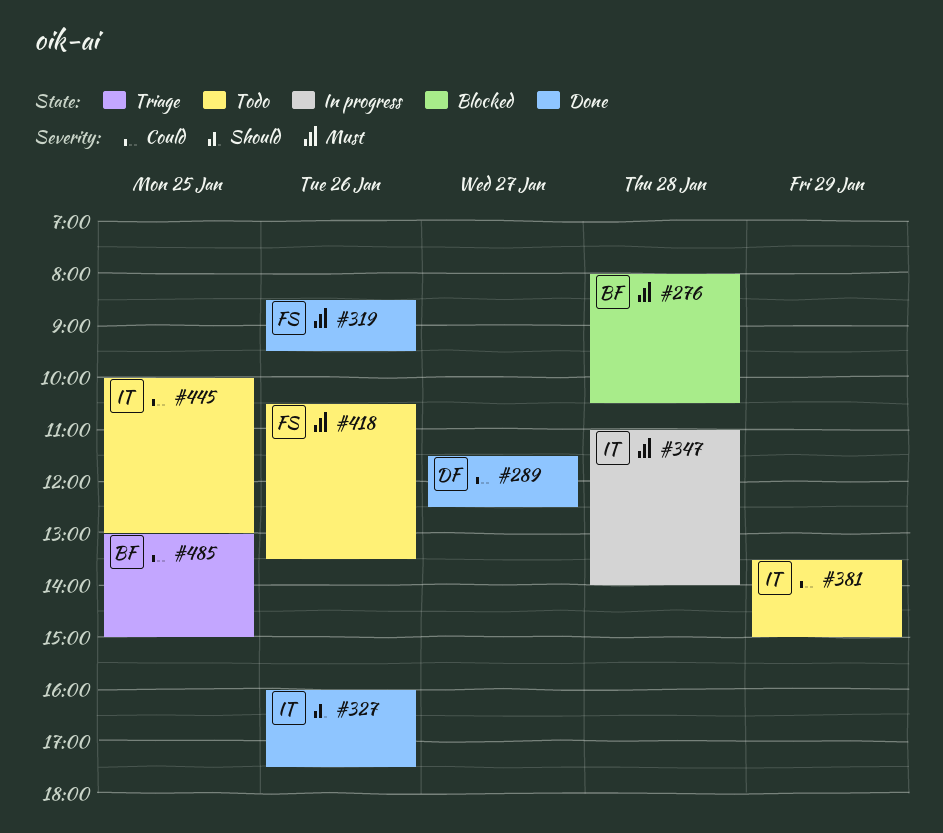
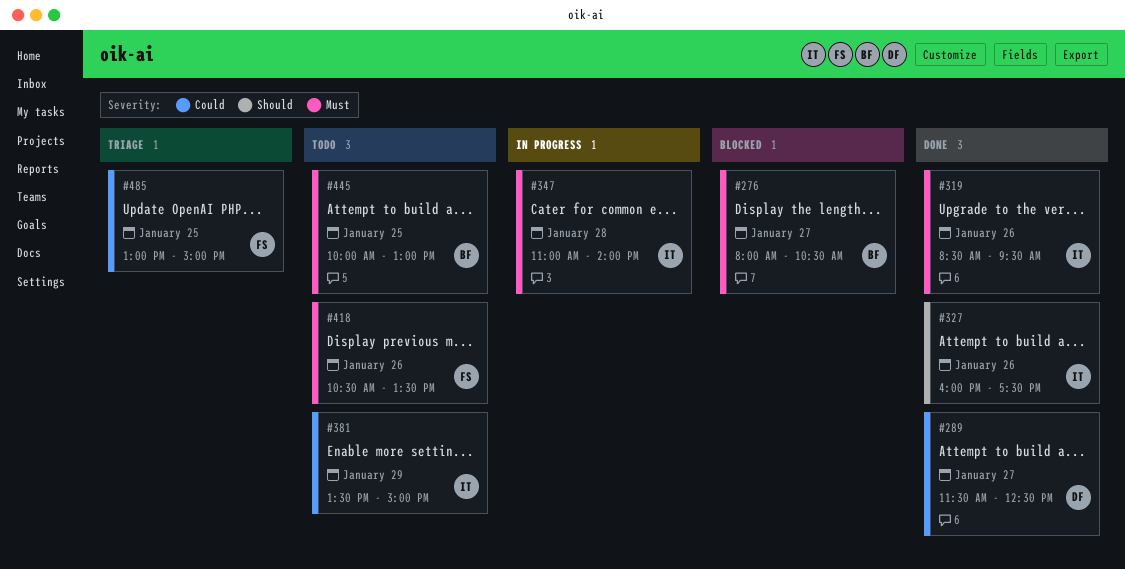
#276, day: Jan 28 -> Jan 27
#319, owner: FS -> IT
#445, owner: IT -> BF
#445, priority: Could -> Must
#485, owner: BF -> FS

